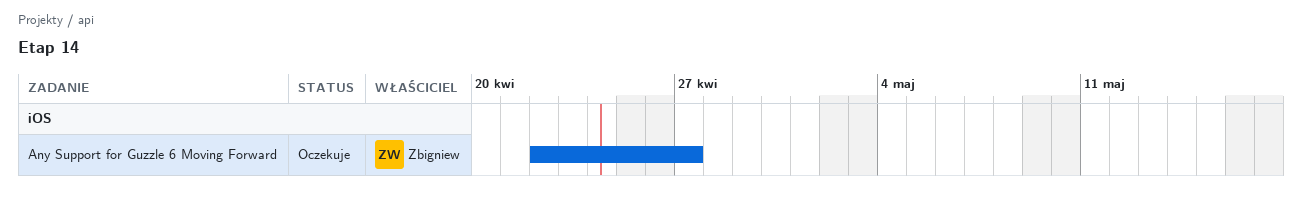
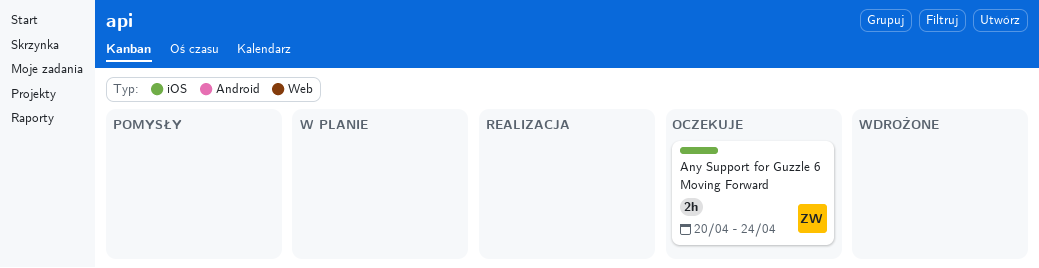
Any Support for Guzzle 6 Moving Forward, start: Apr 22 -> Apr 20
Any Support for Guzzle 6 Moving Forward, due: Apr 27 -> Apr 24

